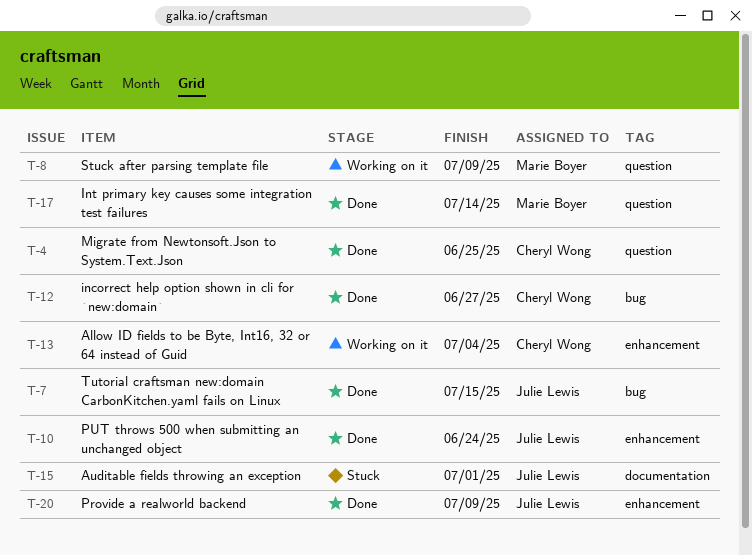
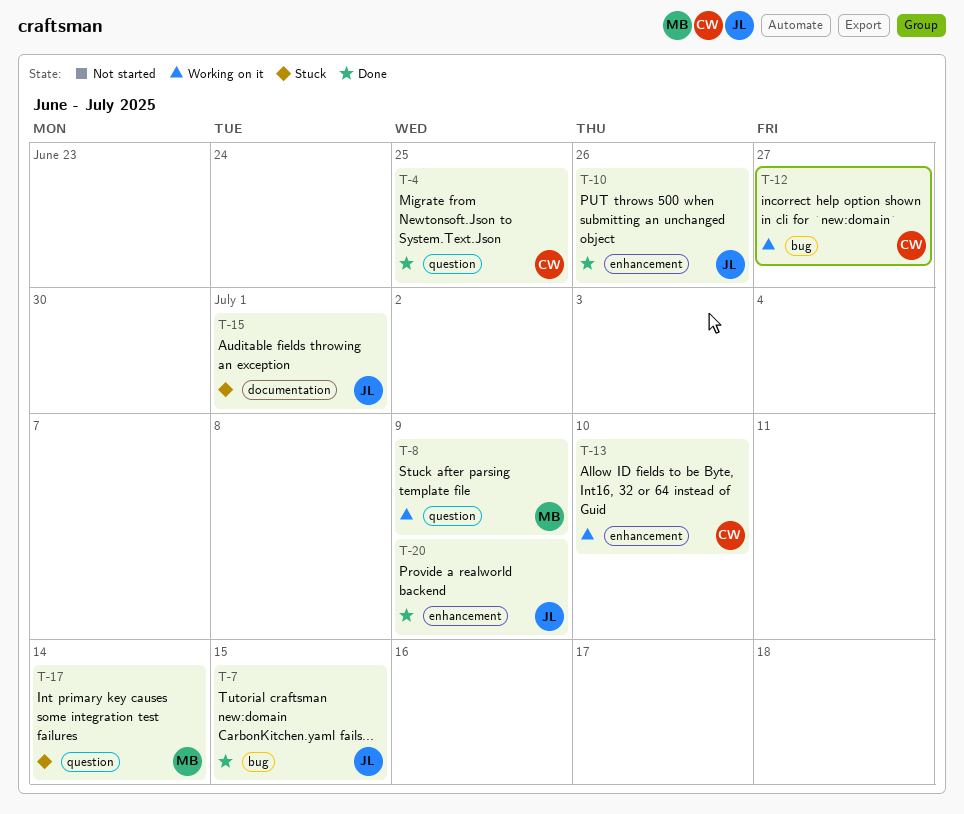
T-10, due: Jun 24 -> Jun 26
T-12, status: Done -> Working on it
T-13, due: Jul 4 -> Jul 10
T-17, status: Done -> Stuck

